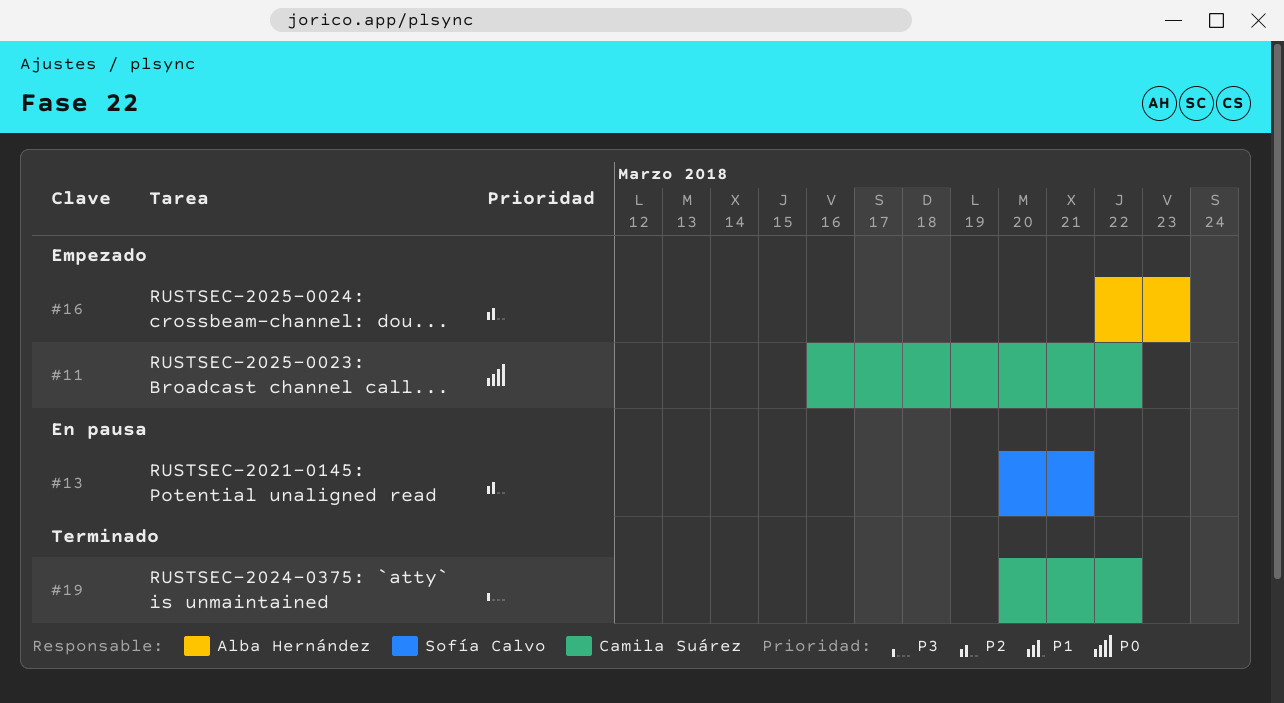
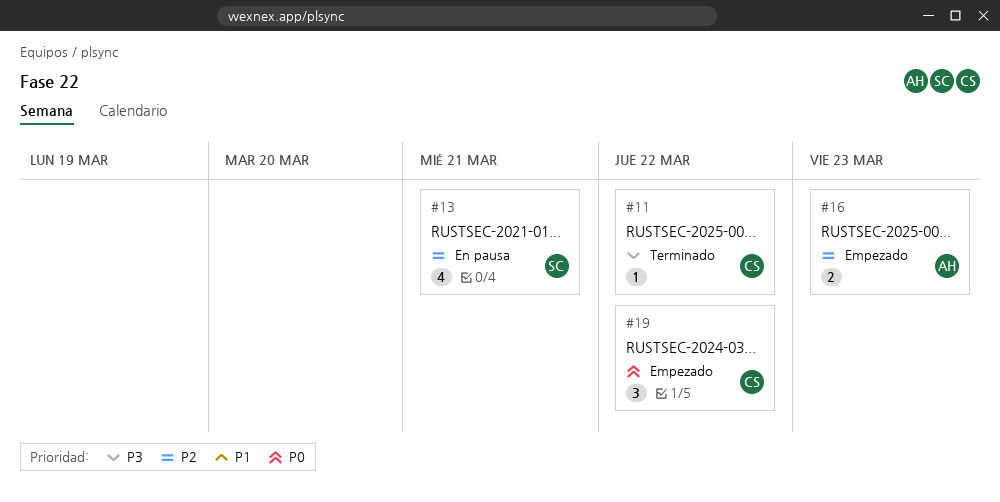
#11, status: Empezado -> Terminado
#11, priority: P0 -> P3
#19, status: Terminado -> Empezado
#19, priority: P3 -> P0

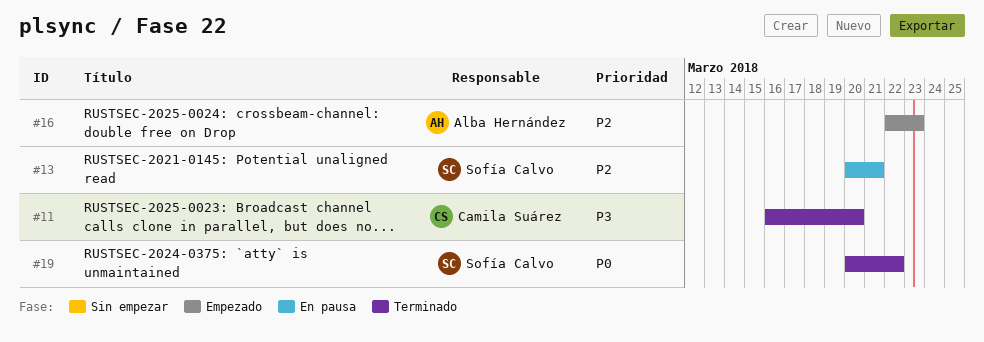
#11, due: Mar 22 -> Mar 20
#19, status: Empezado -> Terminado
#19, owner: Camila Suárez -> Sofía Calvo

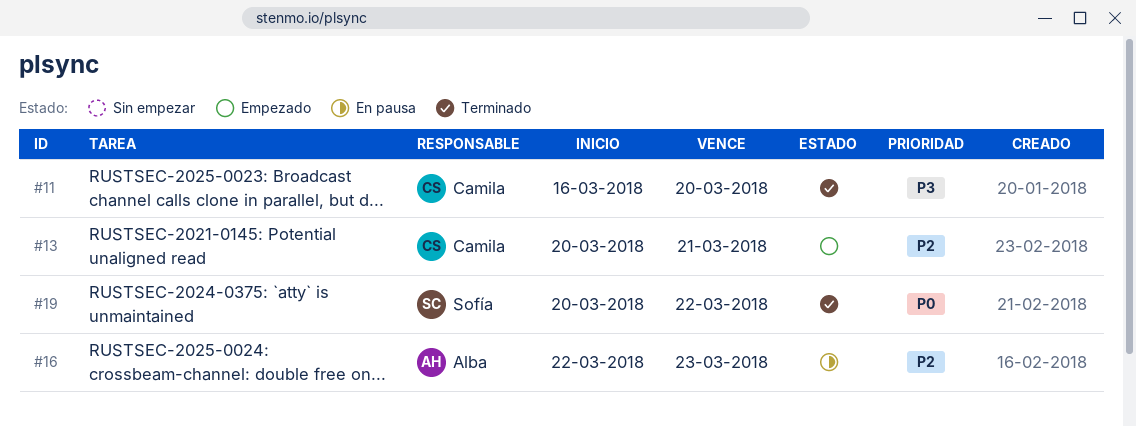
#13, status: En pausa -> Empezado
#13, owner: Sofía Calvo -> Camila Suárez
#16, status: Empezado -> En pausa

